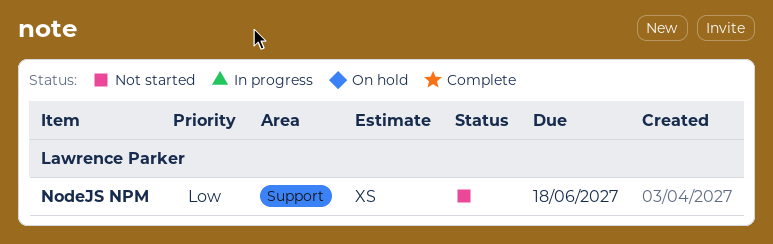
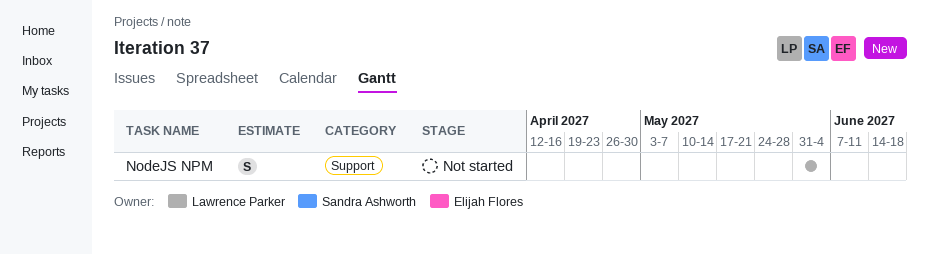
NodeJS NPM, estimate: XS -> S
NodeJS NPM, due: Jun 18 -> Jun 4

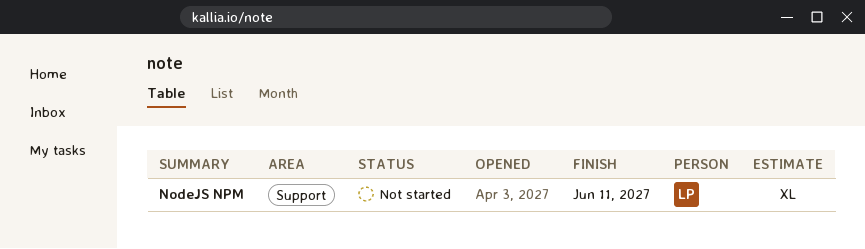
NodeJS NPM, estimate: S -> XL
NodeJS NPM, due: Jun 4 -> Jun 11

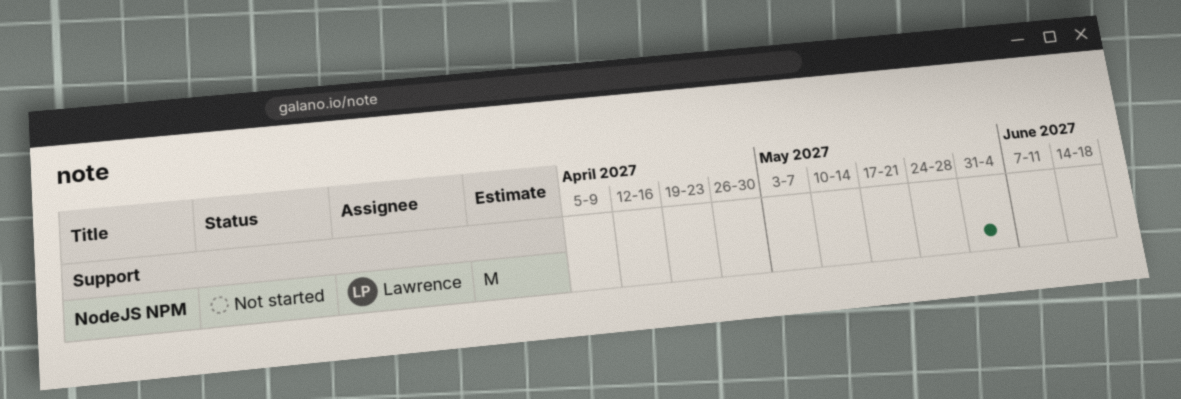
NodeJS NPM, estimate: XL -> M
NodeJS NPM, due: Jun 11 -> Jun 4

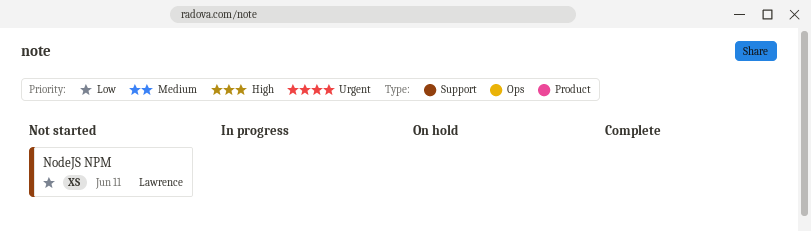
NodeJS NPM, estimate: M -> XS
NodeJS NPM, due: Jun 4 -> Jun 11

